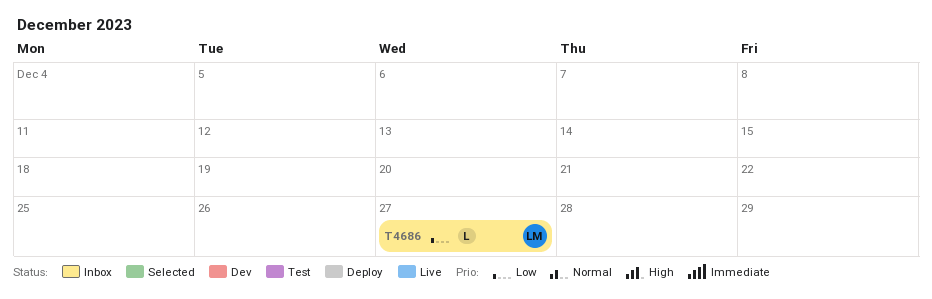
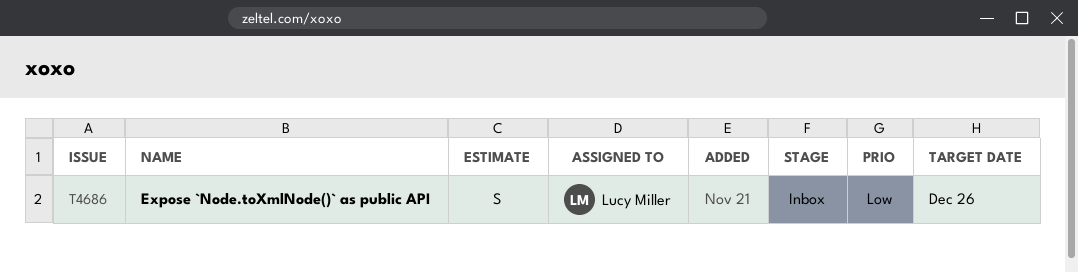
T4686, estimate: L -> S
T4686, due: Dec 27 -> Dec 26

